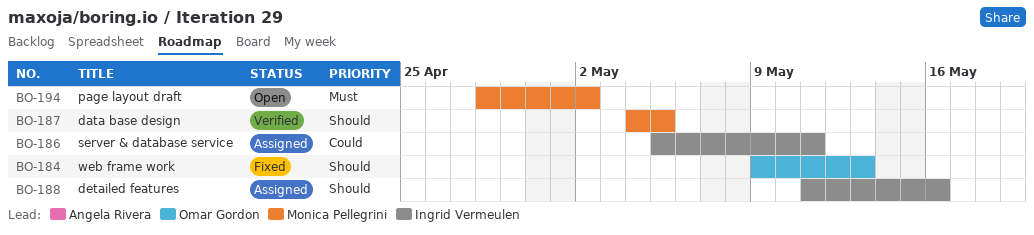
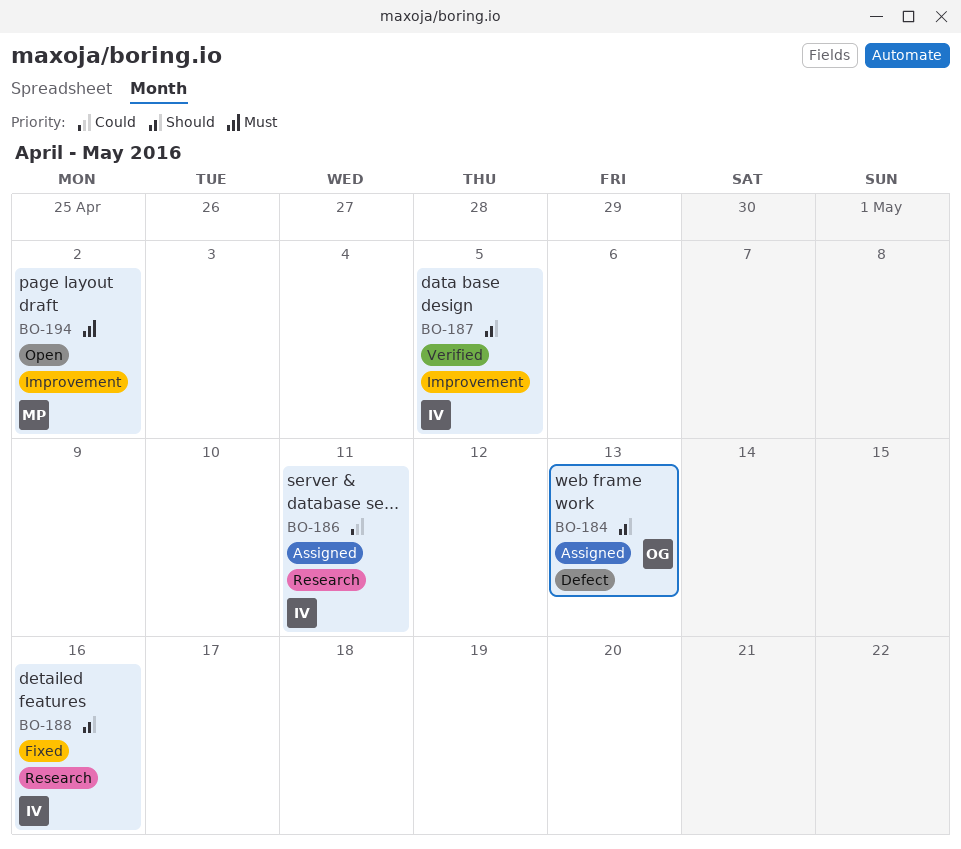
BO-184, status: Fixed -> Assigned
BO-187, owner: Monica Pellegrini -> Ingrid Vermeulen
BO-188, status: Assigned -> Fixed

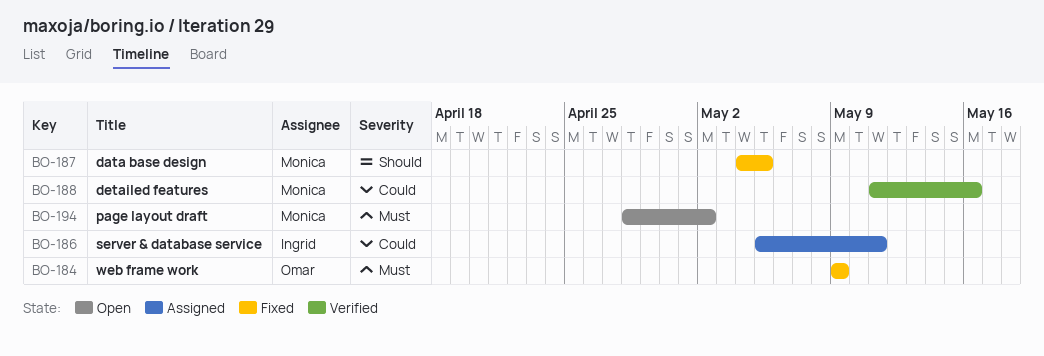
BO-184, status: Assigned -> Fixed
BO-184, priority: Should -> Must
BO-184, due: May 13 -> May 9
BO-187, status: Verified -> Fixed
BO-187, owner: Ingrid -> Monica
BO-188, status: Fixed -> Verified
BO-188, owner: Ingrid -> Monica
BO-188, priority: Should -> Could

